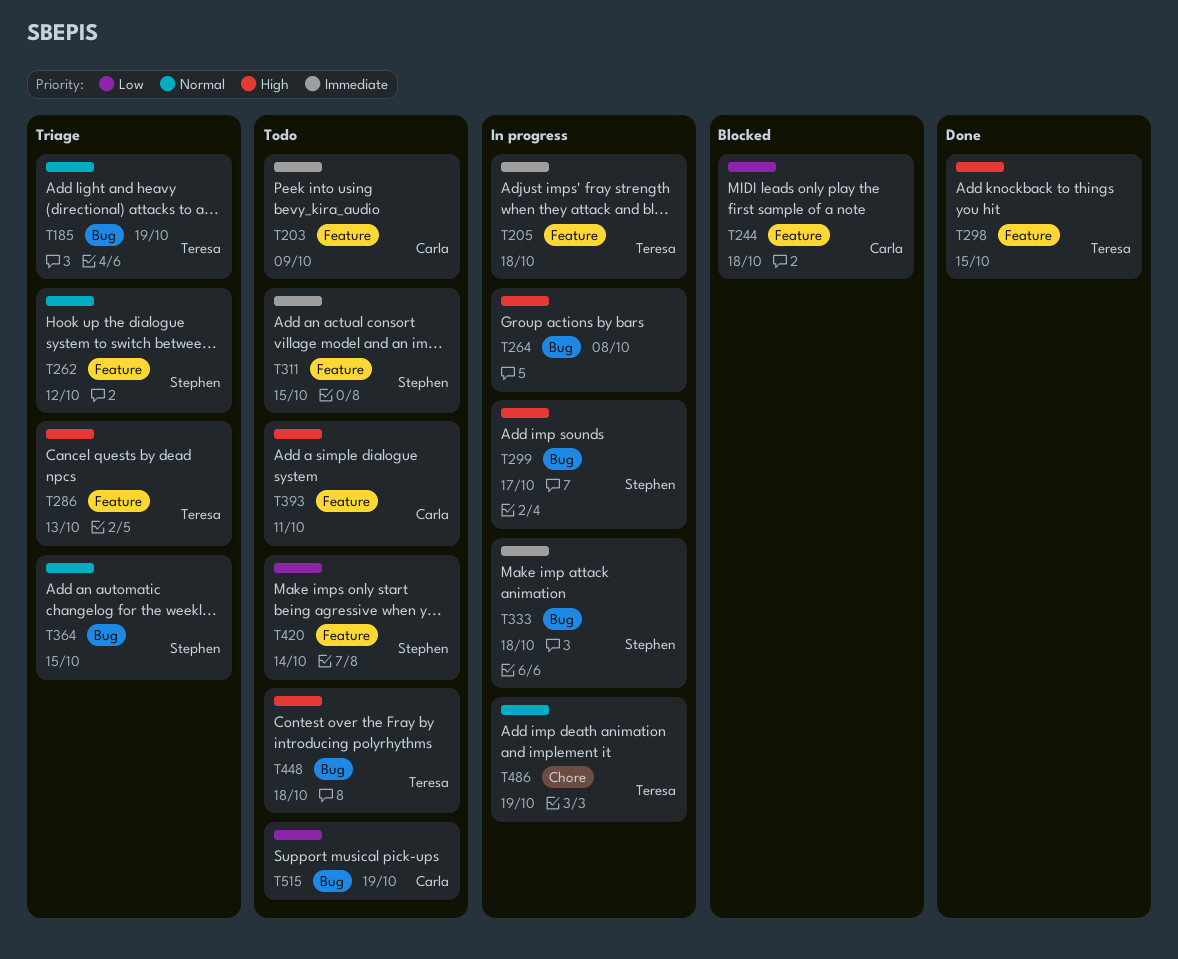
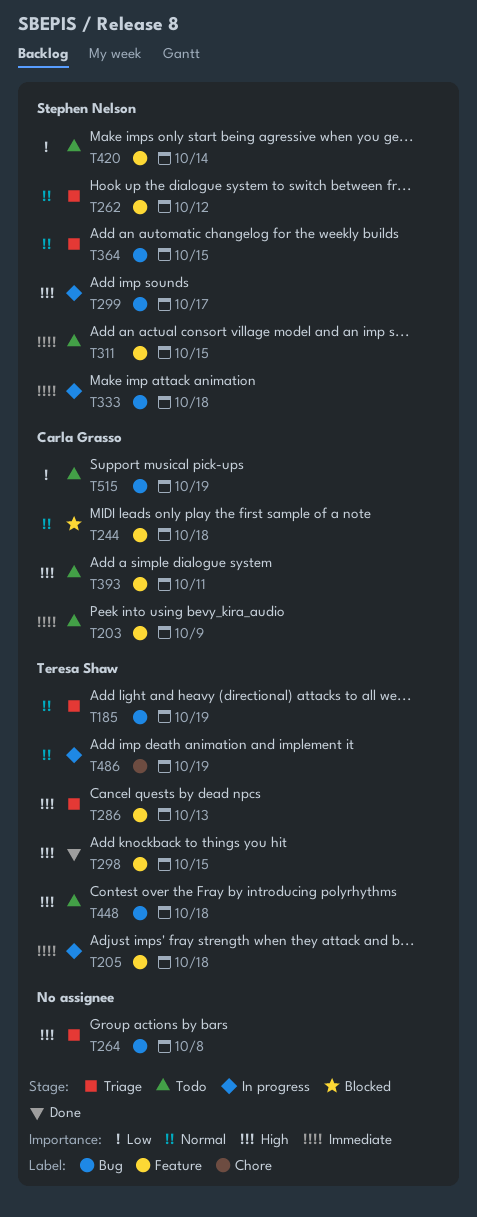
T244, priority: Low -> Normal
T264, status: In progress -> Triage

